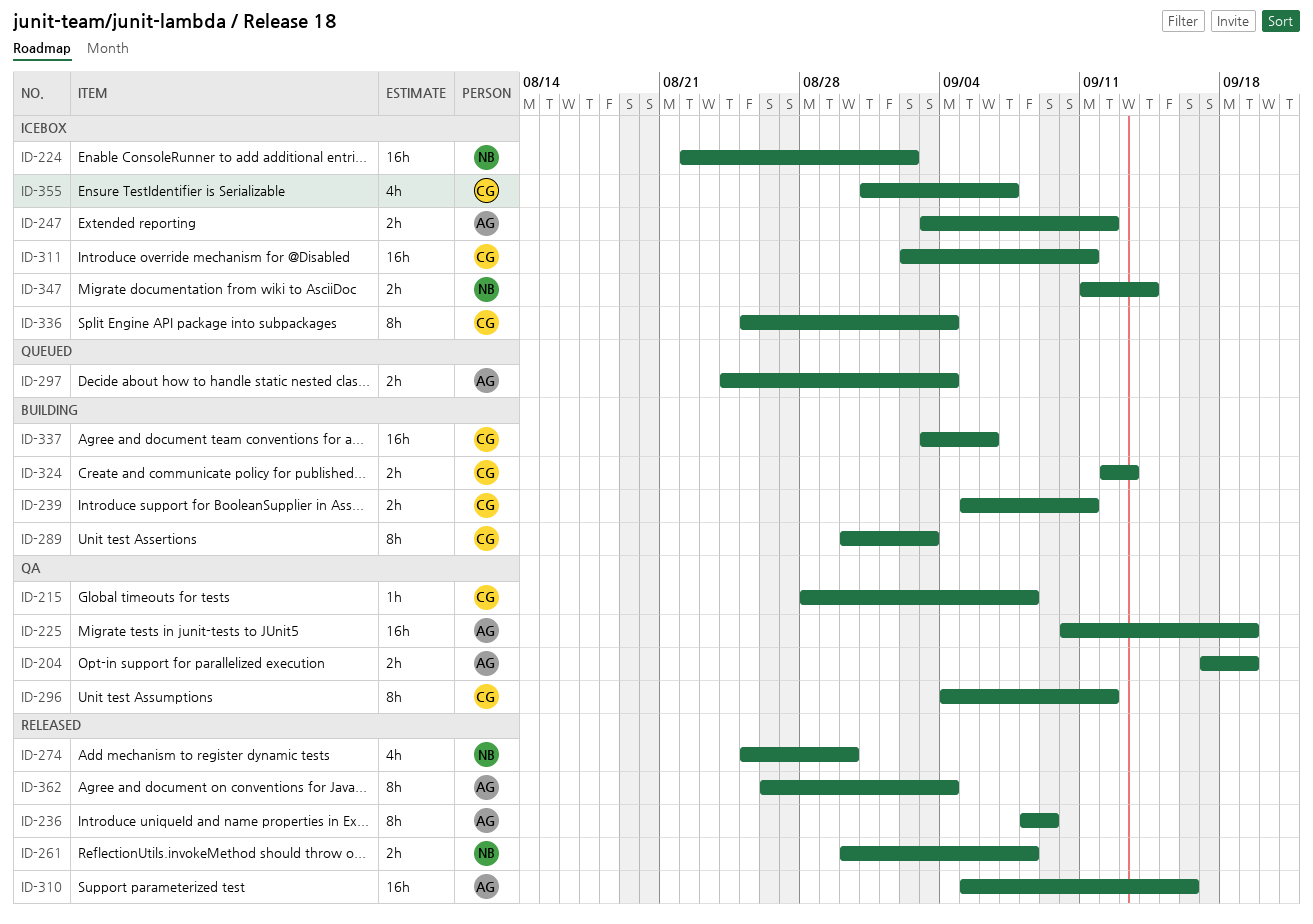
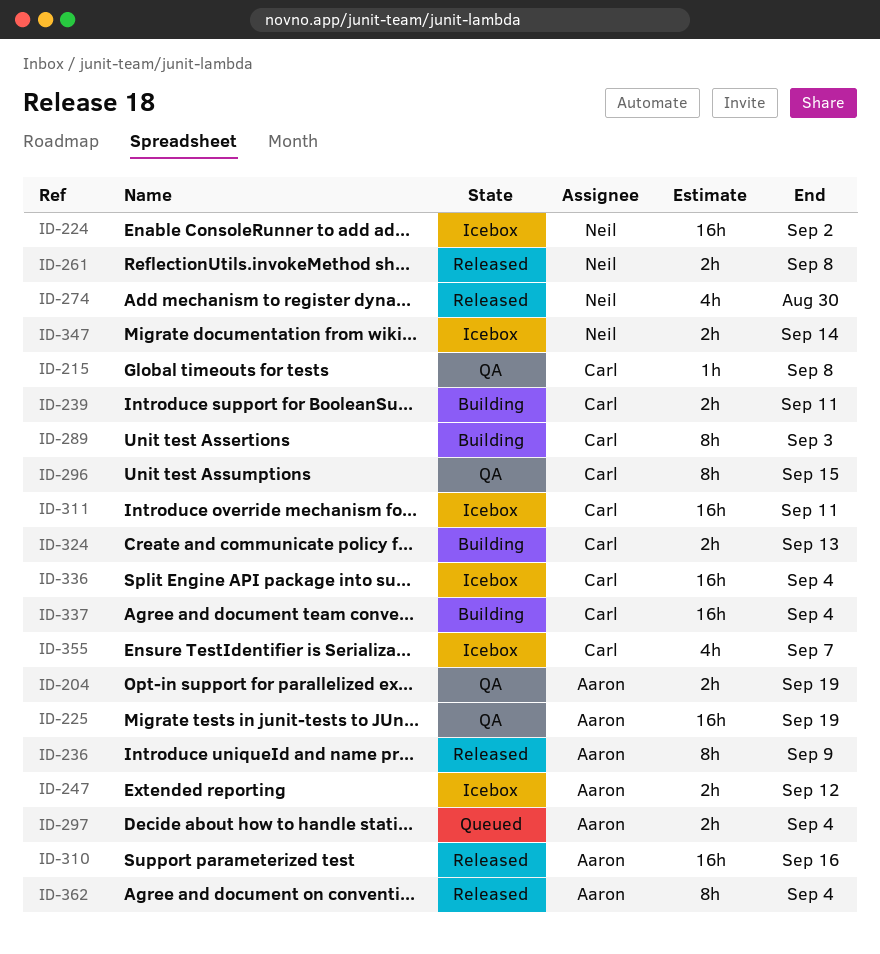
ID-296, due: Sep 12 -> Sep 15
ID-336, estimate: 8h -> 16h
ID-337, due: Sep 6 -> Sep 4

